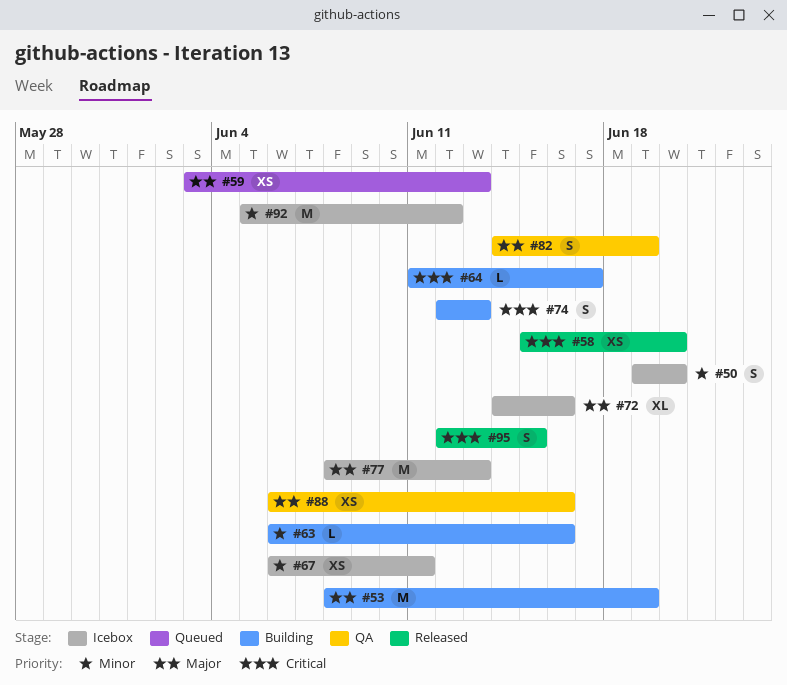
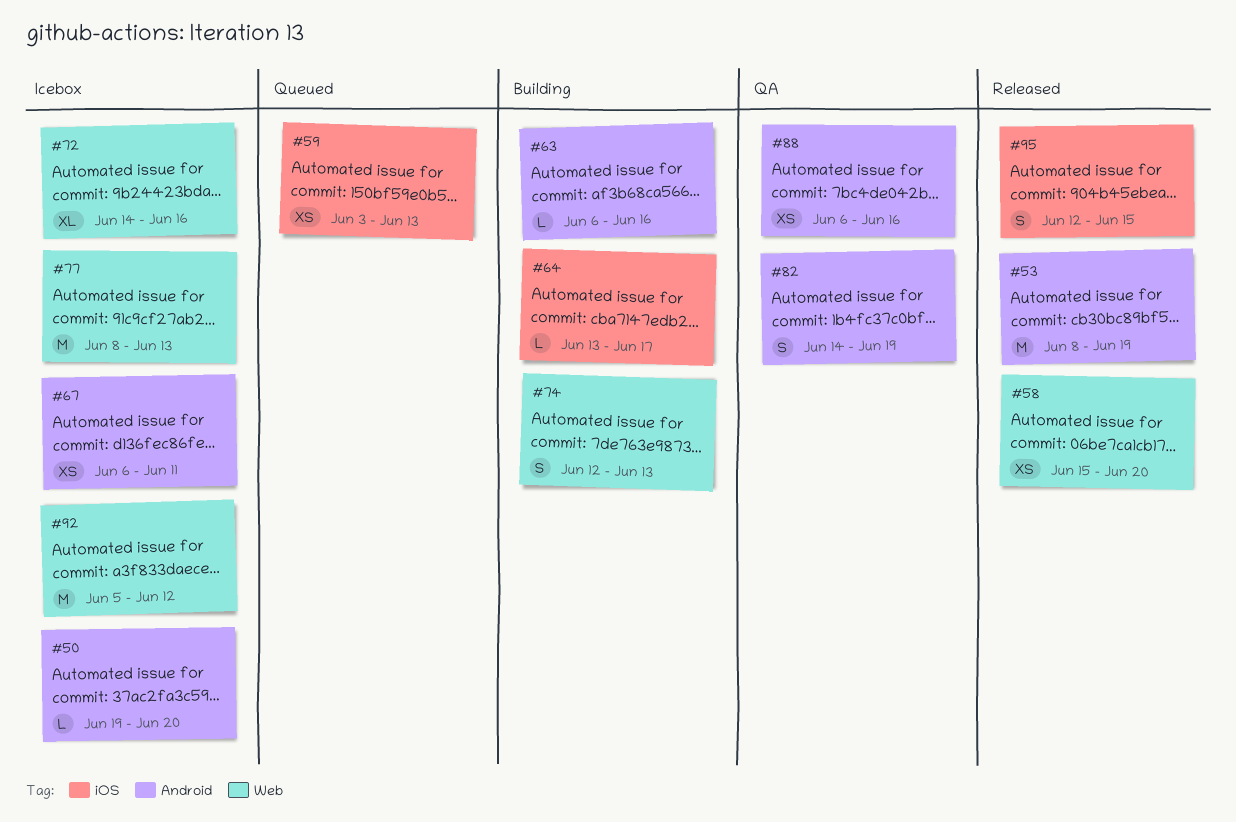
#50, estimate: S -> L
#53, status: Building -> Released
#64, start: Jun 11 -> Jun 13

